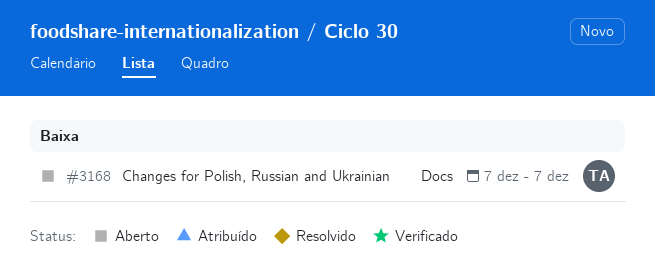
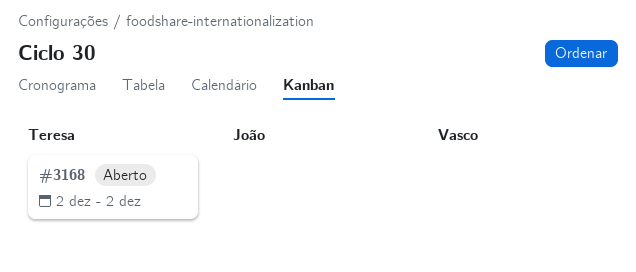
#3168, start: Dec 7 -> Dec 2
#3168, due: Dec 7 -> Dec 2

